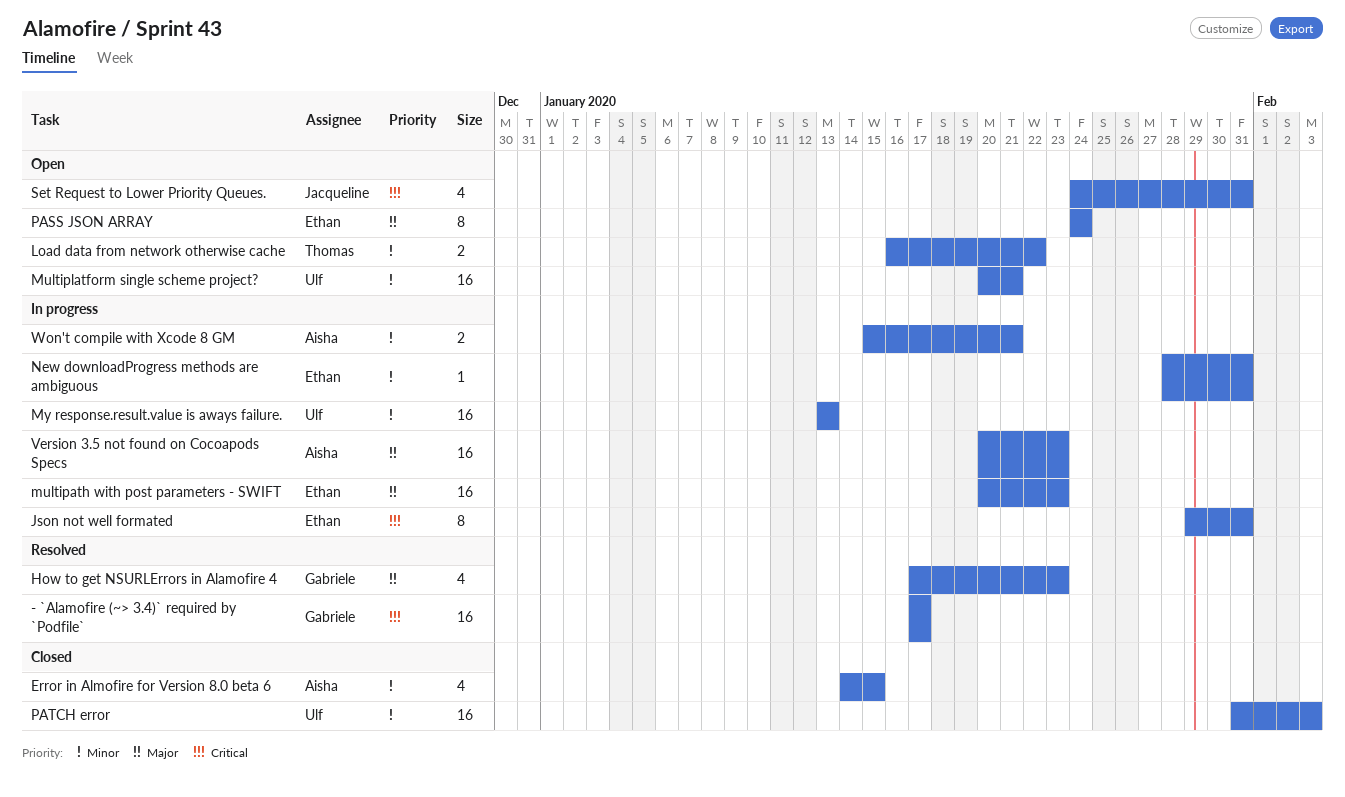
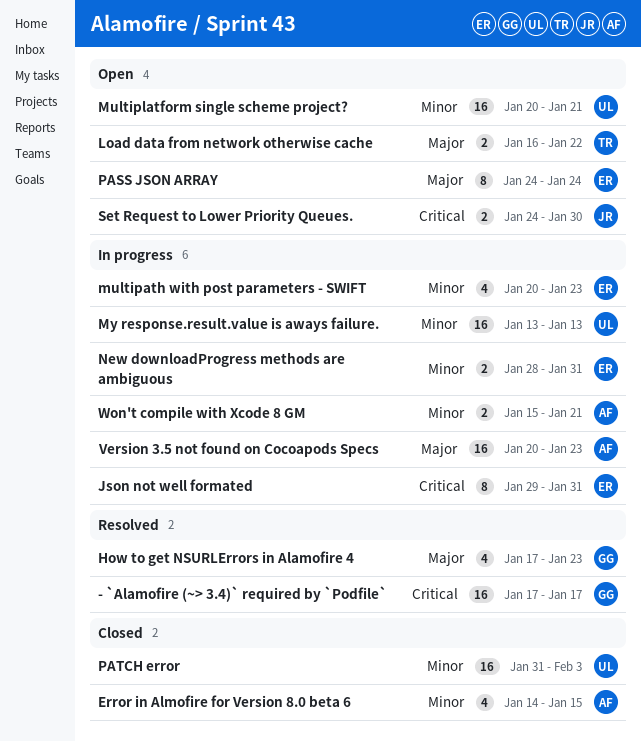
Load data from network otherwise cache, priority: Minor -> Major
multipath with post parameters - SWIFT, priority: Major -> Minor
multipath with post parameters - SWIFT, estimate: 16 -> 4
New downloadProgress methods are ambiguous, estimate: 1 -> 2
Set Request to Lower Priority Queues., estimate: 4 -> 2
Set Request to Lower Priority Queues., due: Jan 31 -> Jan 30

